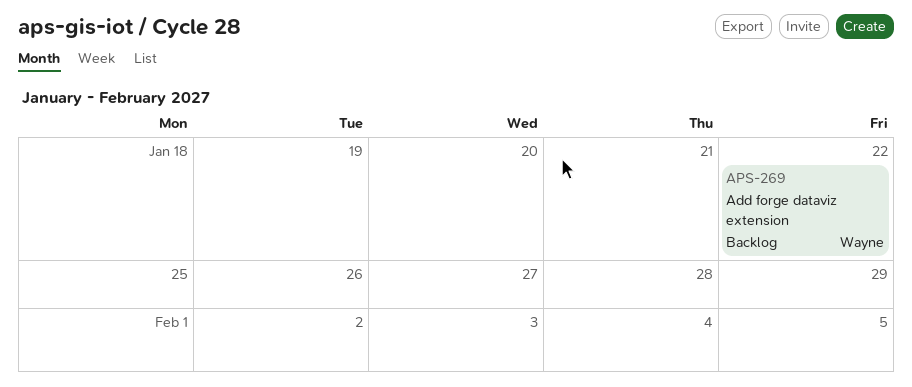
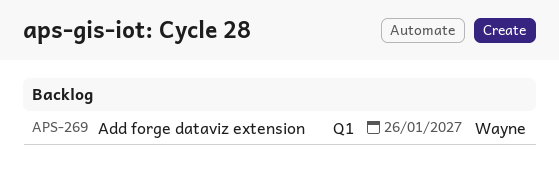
APS-269, due: Jan 22 -> Jan 26

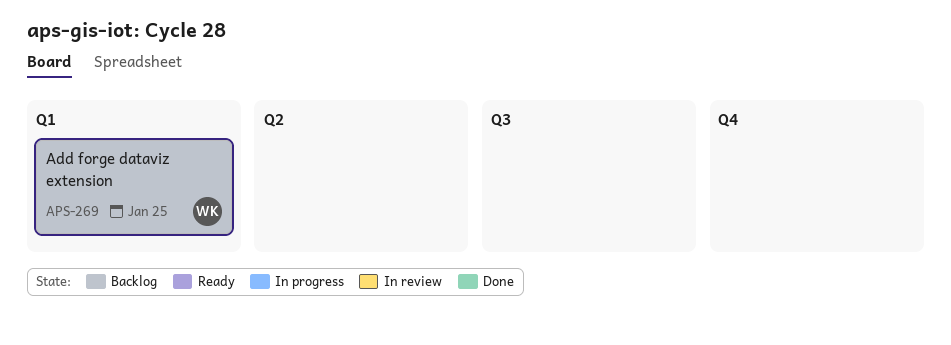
APS-269, due: Jan 26 -> Jan 25

